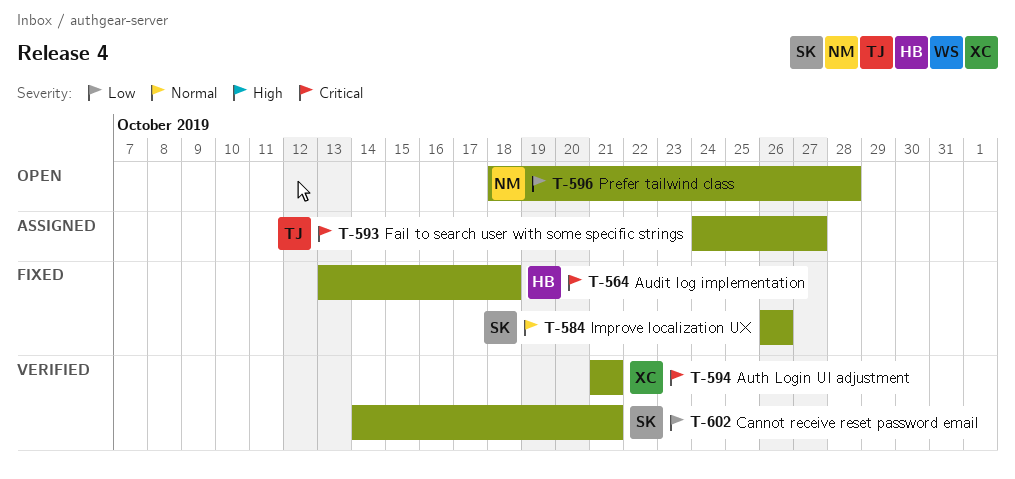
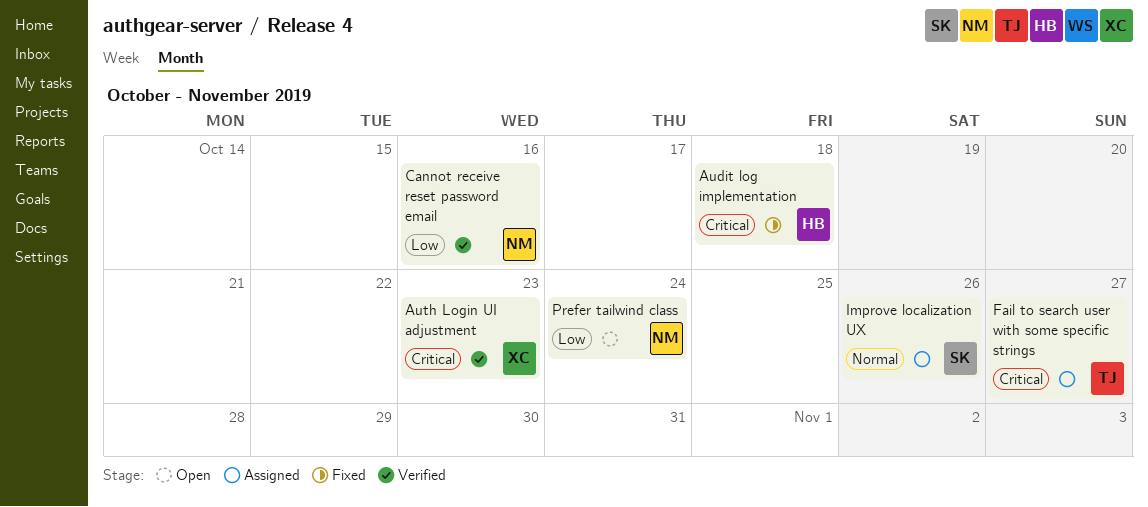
Auth Login UI adjustment, due: Oct 21 -> Oct 23
Cannot receive reset password email, owner: SK -> NM
Cannot receive reset password email, due: Oct 21 -> Oct 16
Improve localization UX, status: Fixed -> Assigned
Prefer tailwind class, due: Oct 28 -> Oct 24

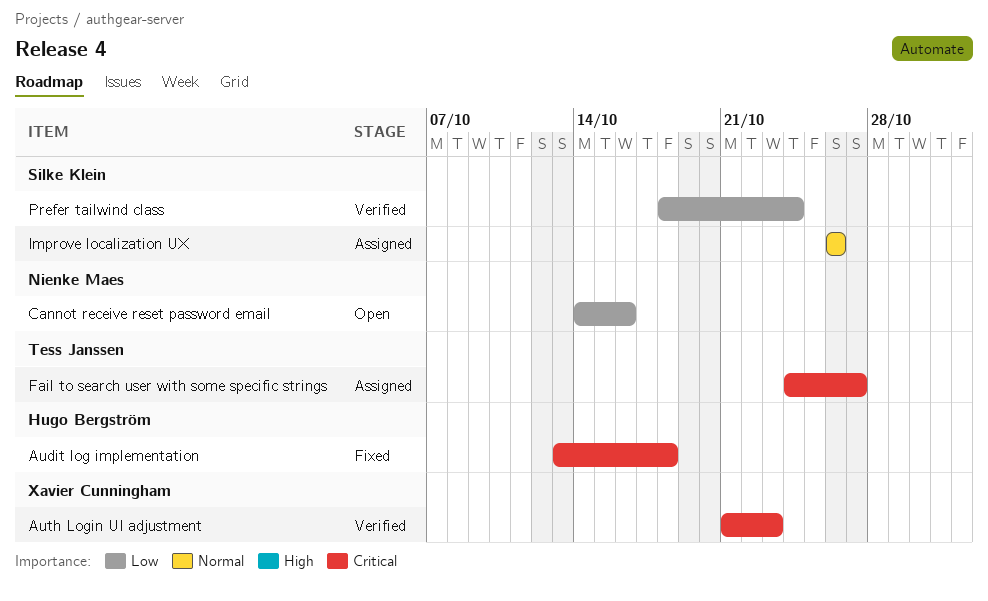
Cannot receive reset password email, status: Verified -> Open
Prefer tailwind class, status: Open -> Verified
Prefer tailwind class, owner: Nienke Maes -> Silke Klein

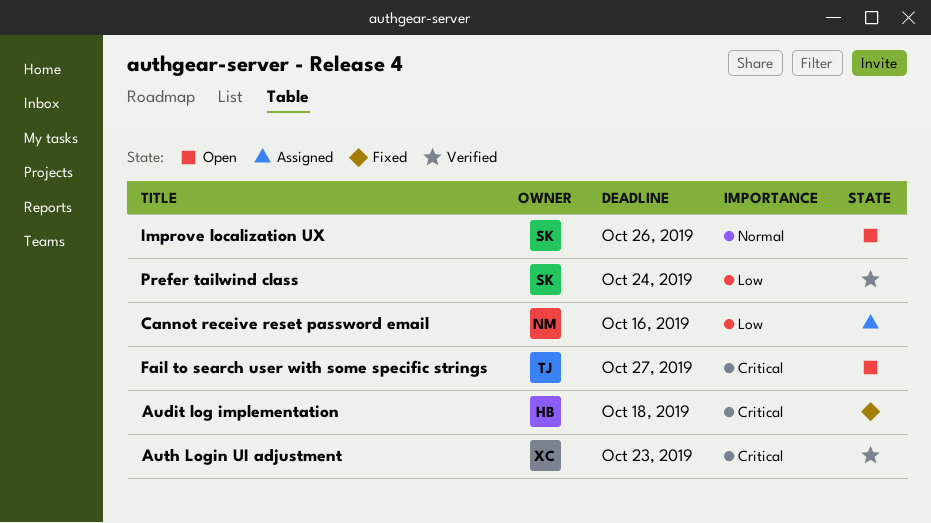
Cannot receive reset password email, status: Open -> Assigned
Fail to search user with some specific strings, status: Assigned -> Open
Improve localization UX, status: Assigned -> Open

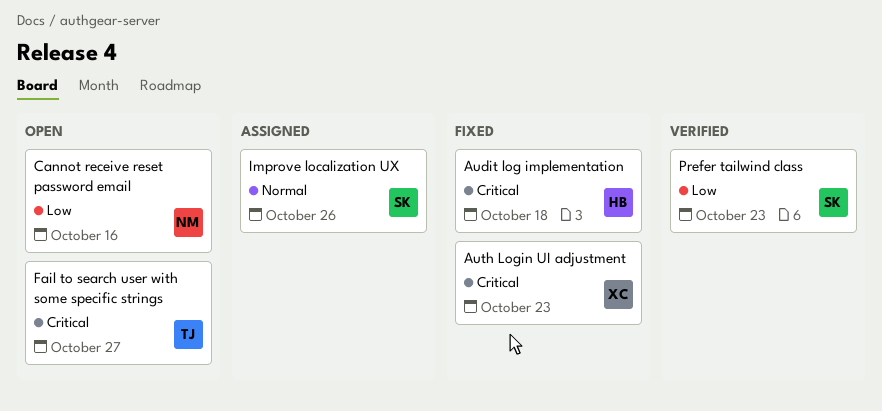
Auth Login UI adjustment, status: Verified -> Fixed
Cannot receive reset password email, status: Assigned -> Open
Improve localization UX, status: Open -> Assigned
Prefer tailwind class, due: Oct 24 -> Oct 23

